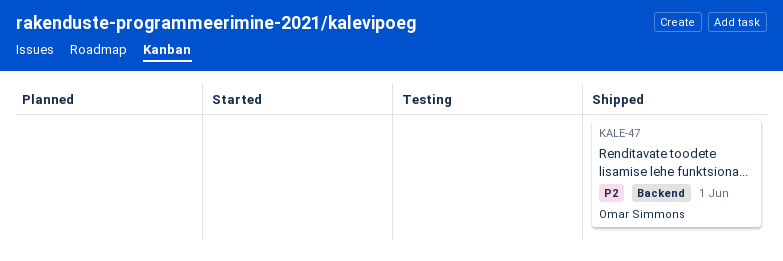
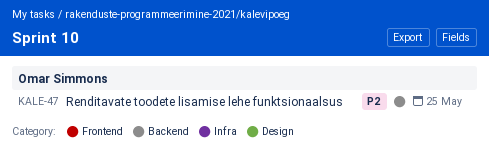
KALE-47, due: Jun 1 -> May 25

